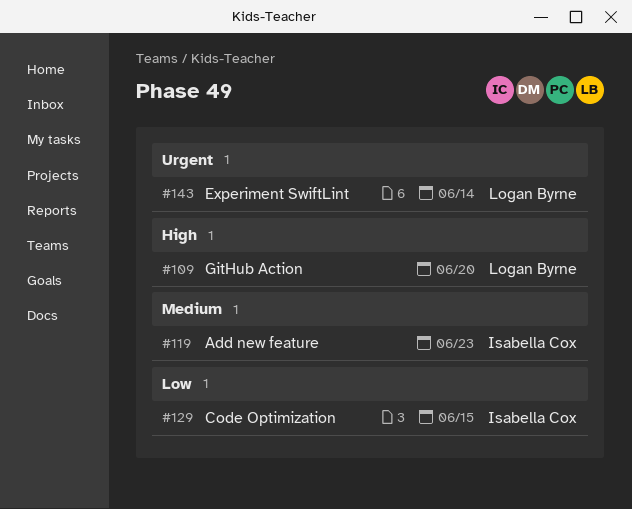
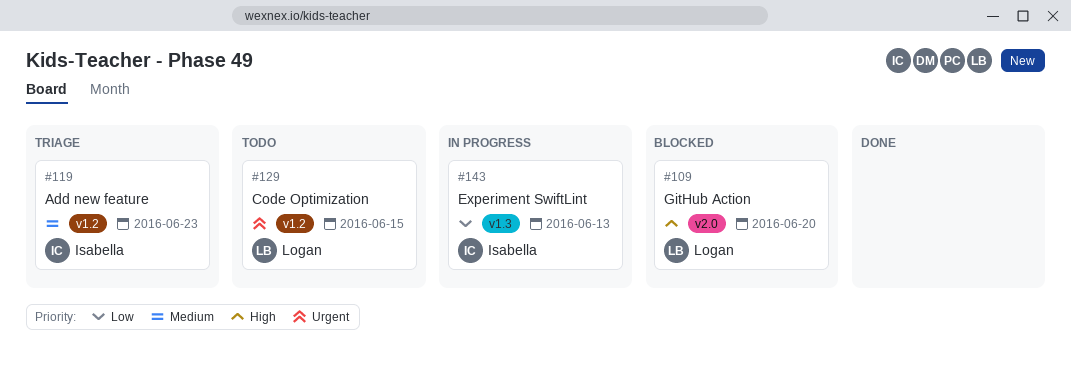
#129, owner: Isabella Cox -> Logan Byrne
#129, priority: Low -> Urgent
#143, owner: Logan Byrne -> Isabella Cox
#143, priority: Urgent -> Low
#143, due: Jun 14 -> Jun 13

